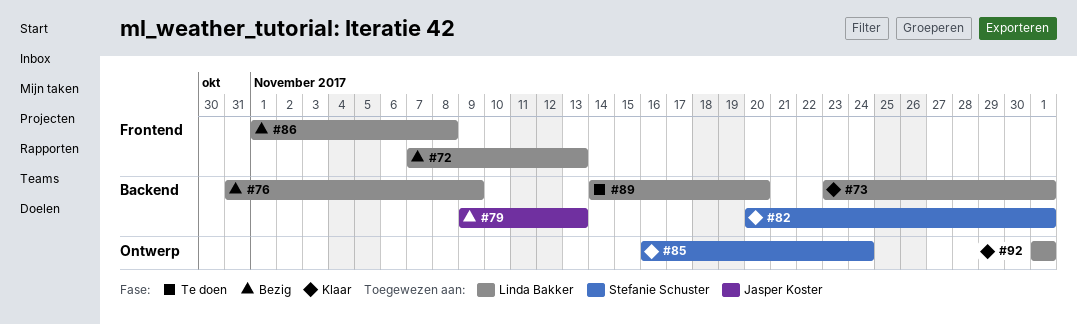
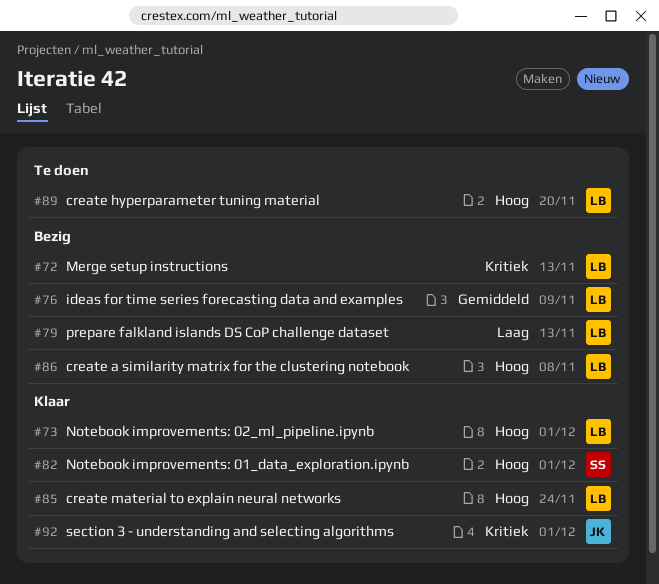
#79, owner: Jasper Koster -> Linda Bakker
#85, owner: Stefanie Schuster -> Linda Bakker
#92, owner: Linda Bakker -> Jasper Koster

